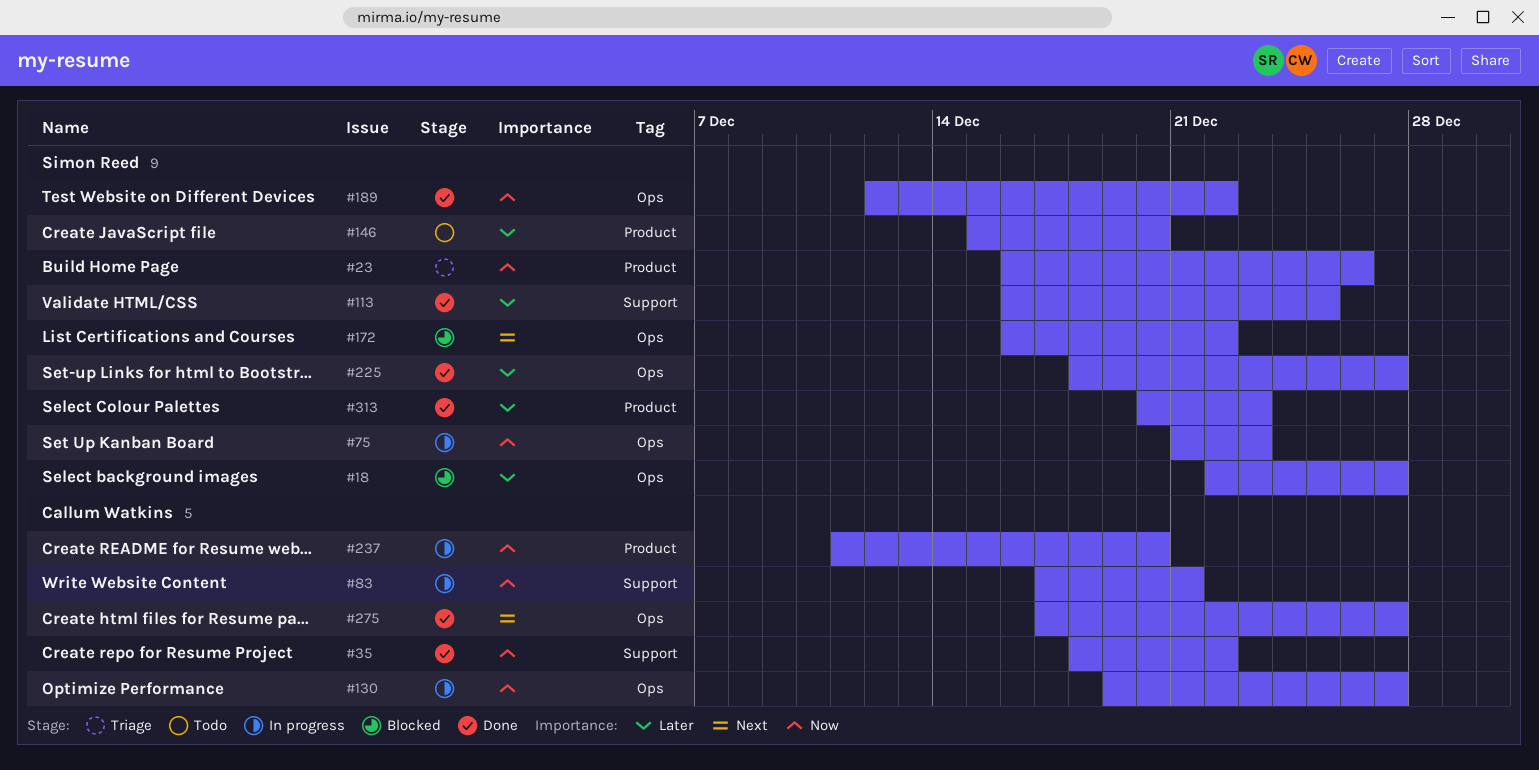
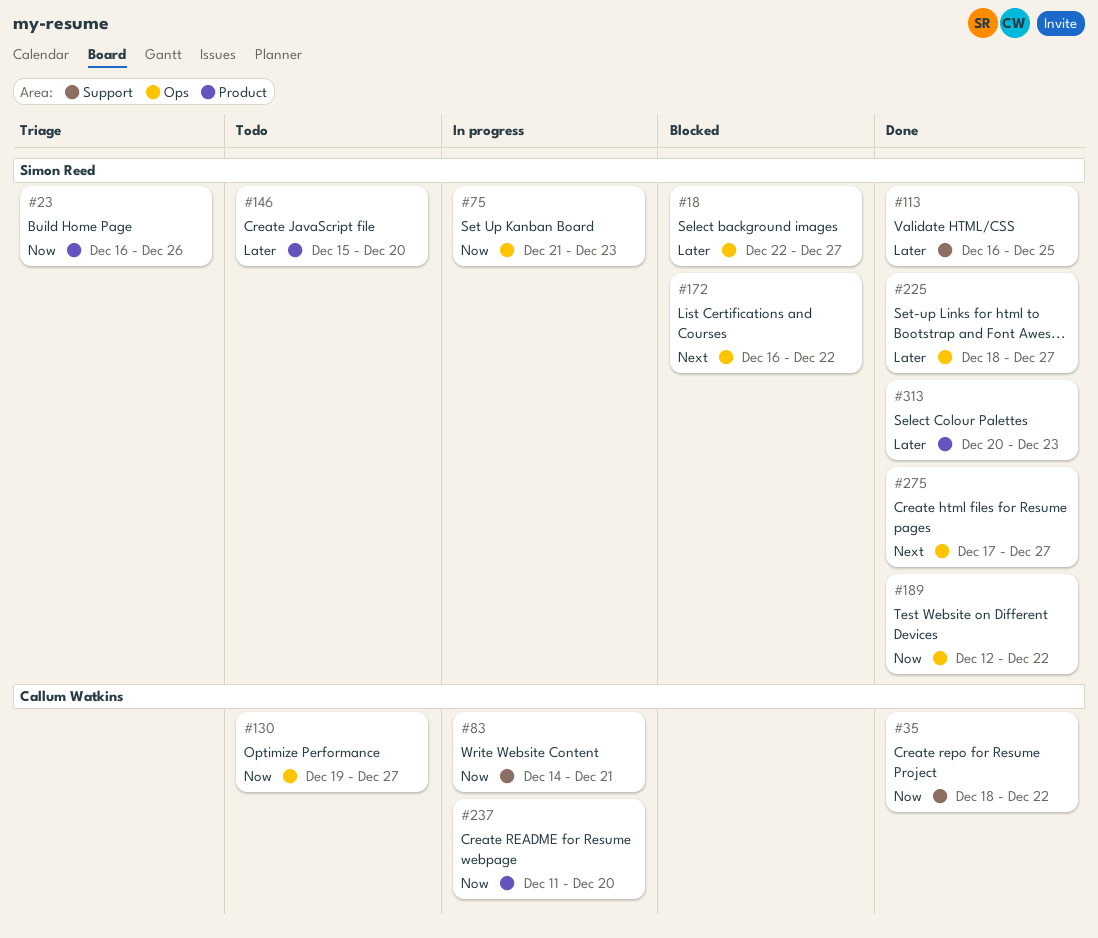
#83, start: Dec 17 -> Dec 14
#130, status: In progress -> Todo
#275, owner: Callum Watkins -> Simon Reed

